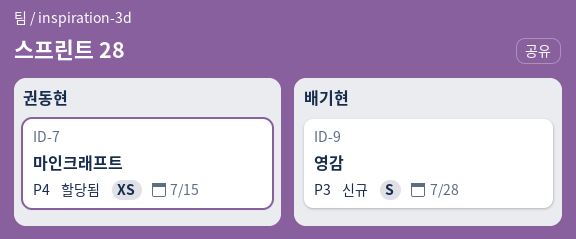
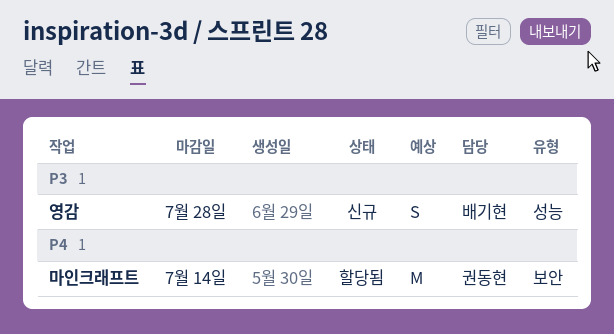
마인크래프트, estimate: XS -> M
마인크래프트, due: Jul 15 -> Jul 14

